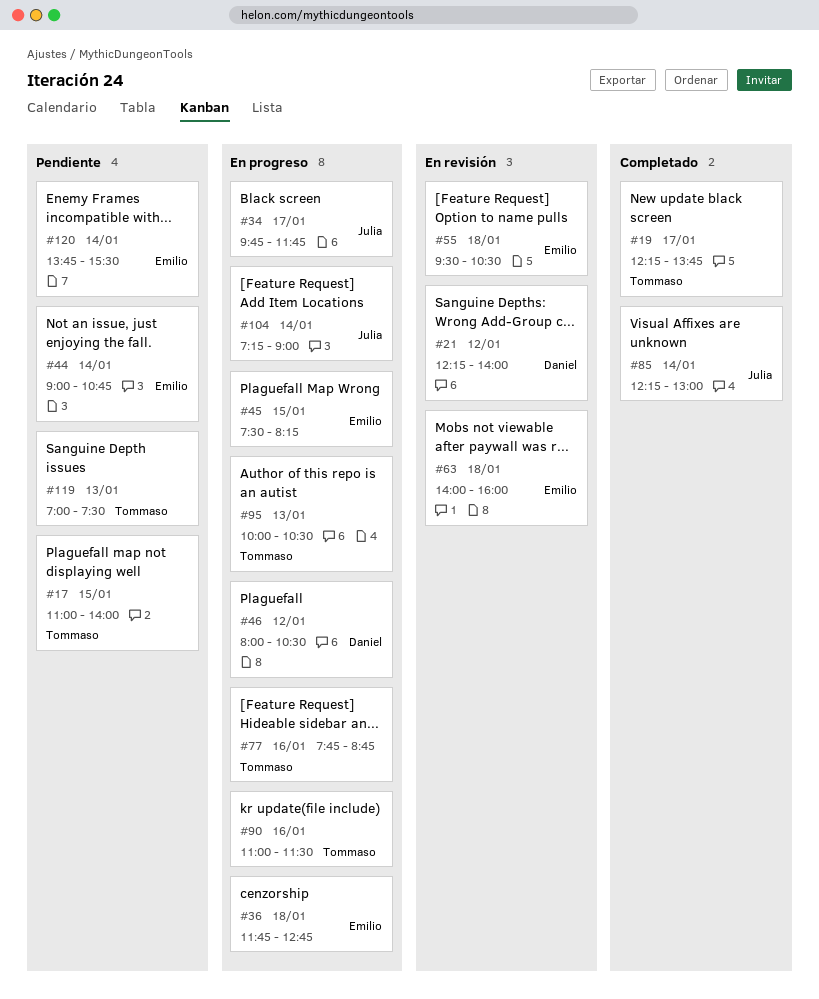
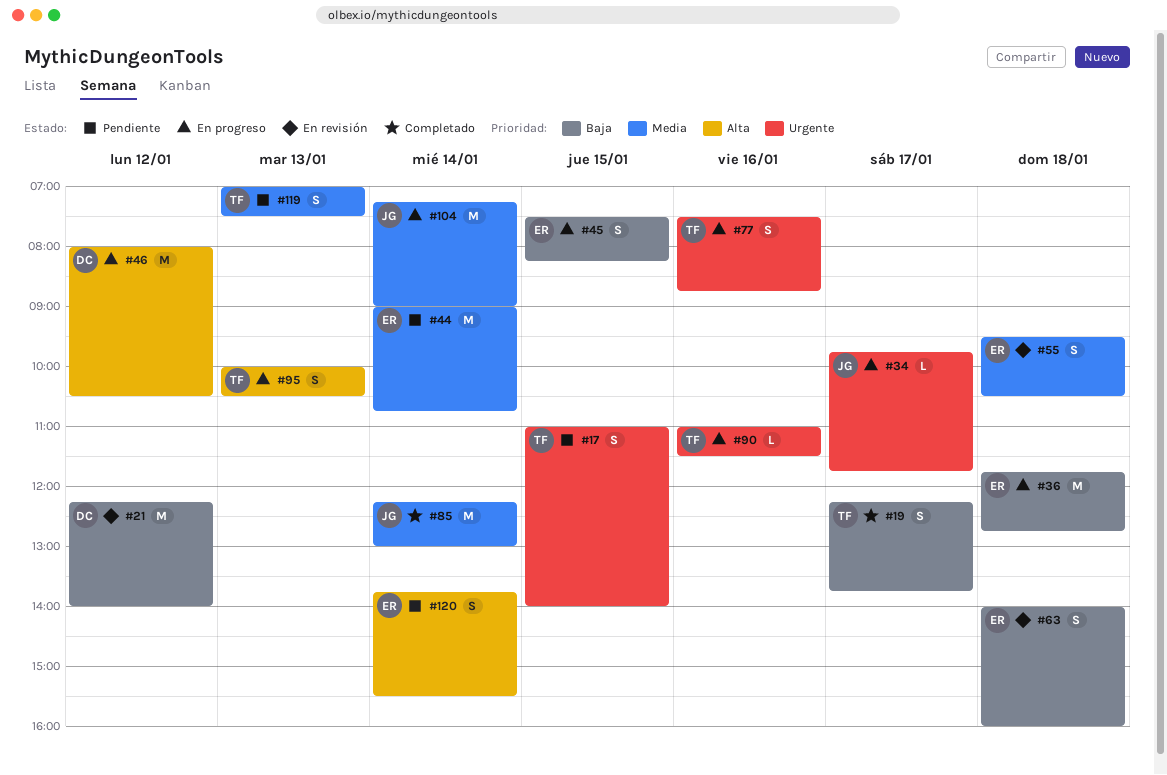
#77, begins: 07:45 -> 07:30

